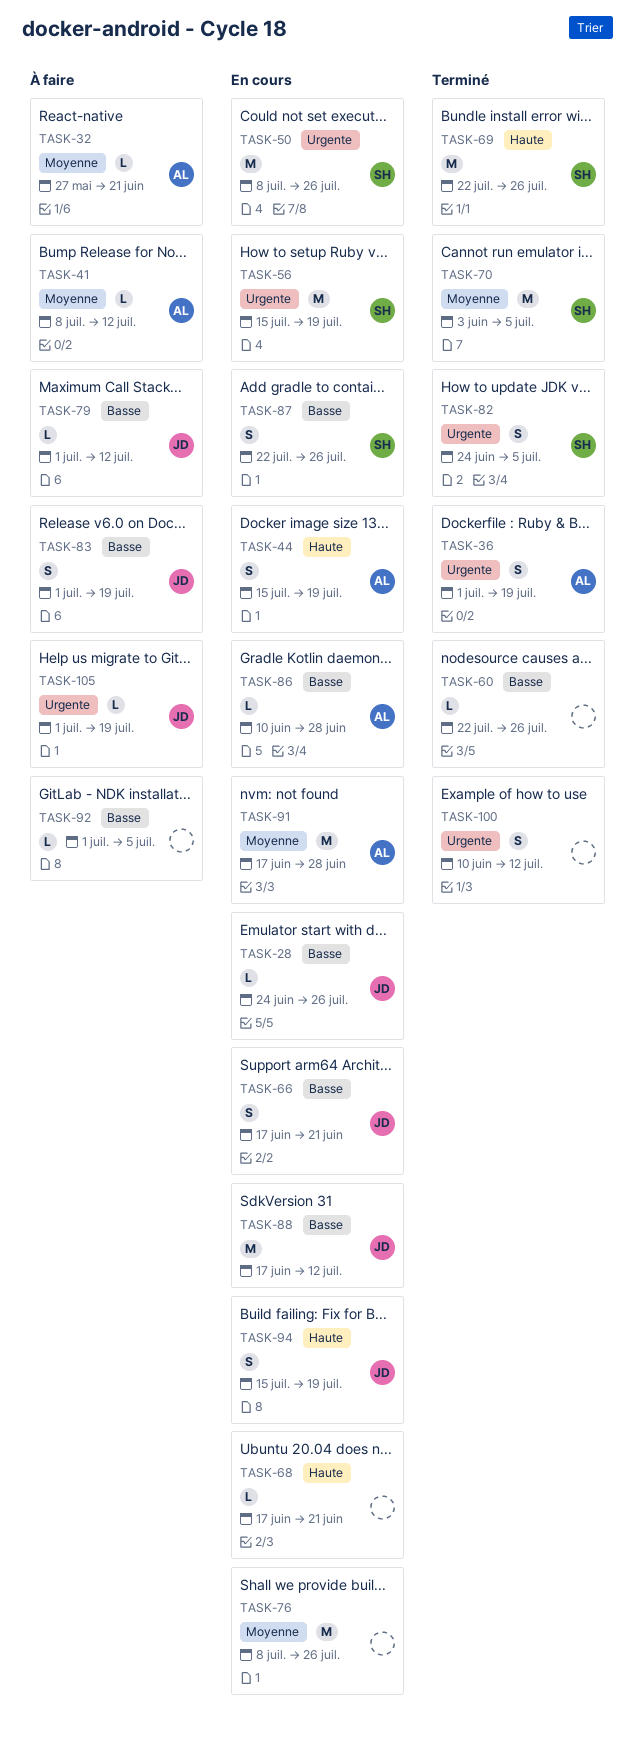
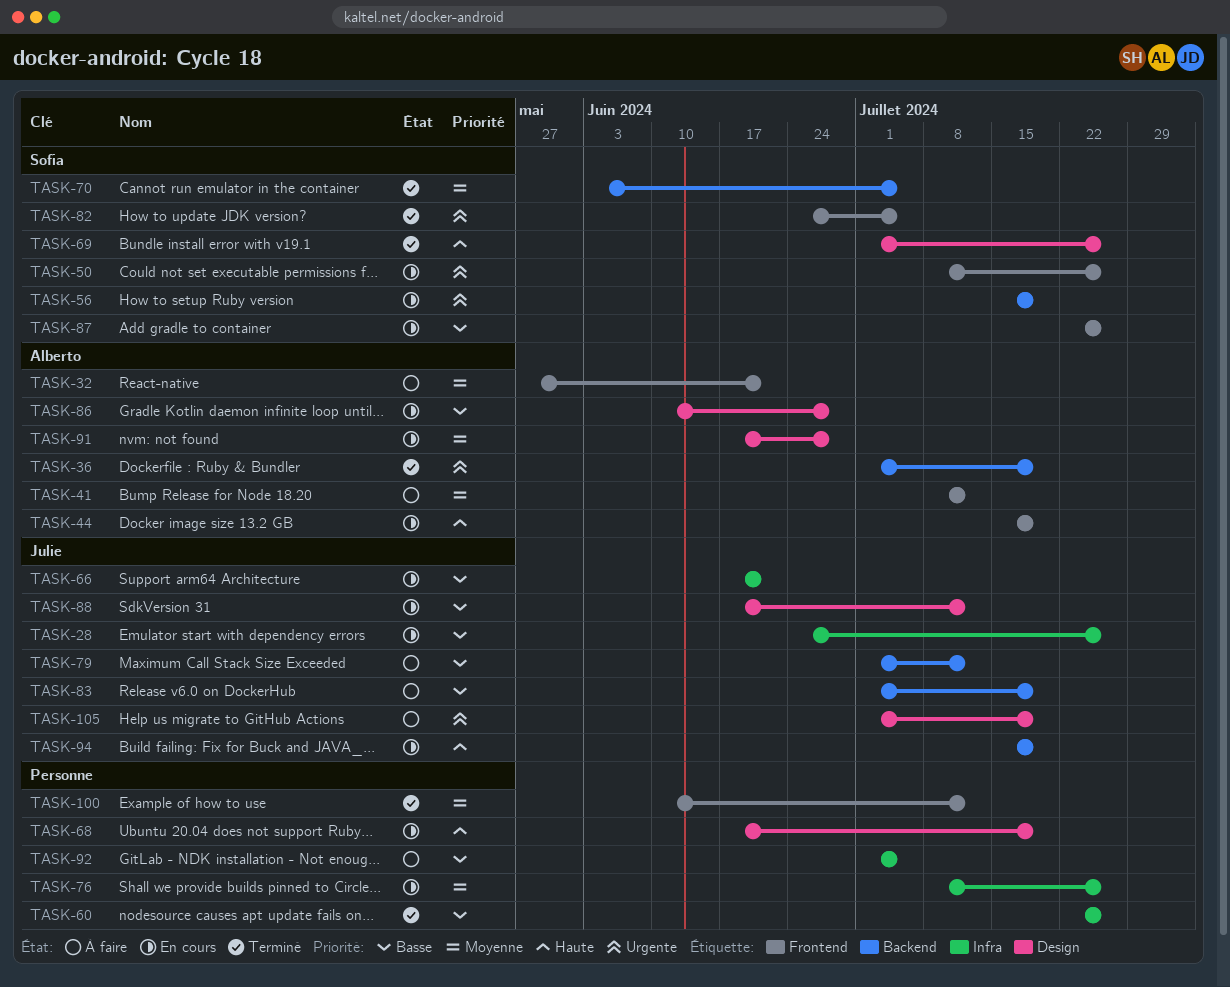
TASK-68, due: Jun 21 -> Jul 19
TASK-69, start: Jul 22 -> Jul 1
TASK-100, priority: Urgente -> Moyenne

